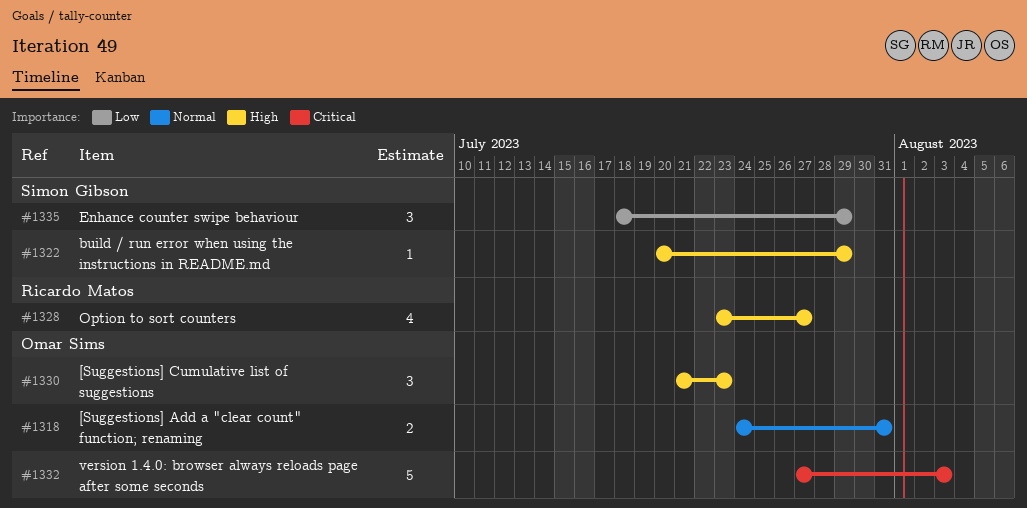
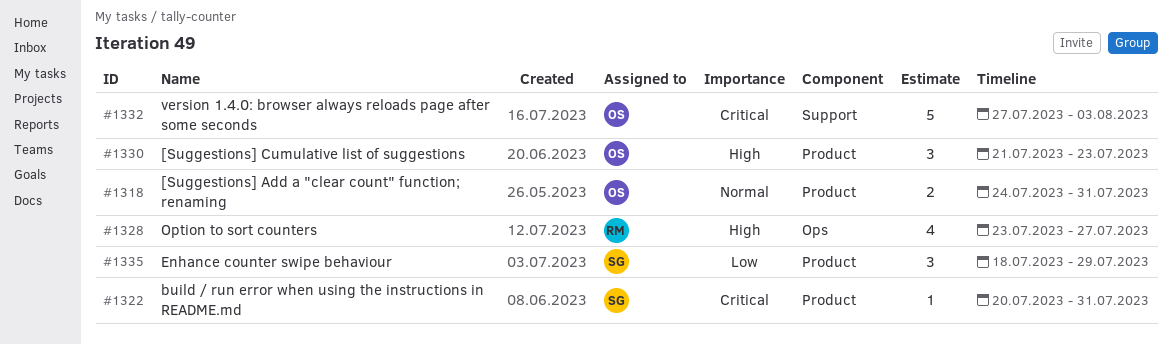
#1322, priority: High -> Critical
#1322, due: Jul 29 -> Jul 31

